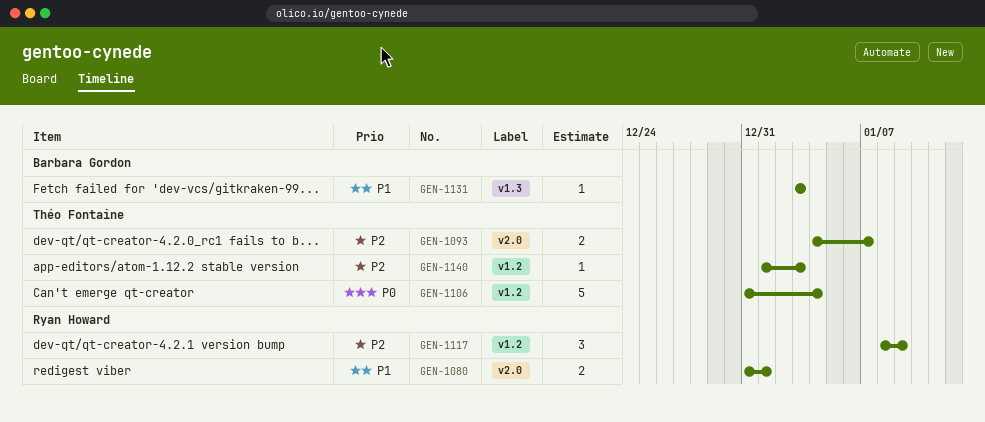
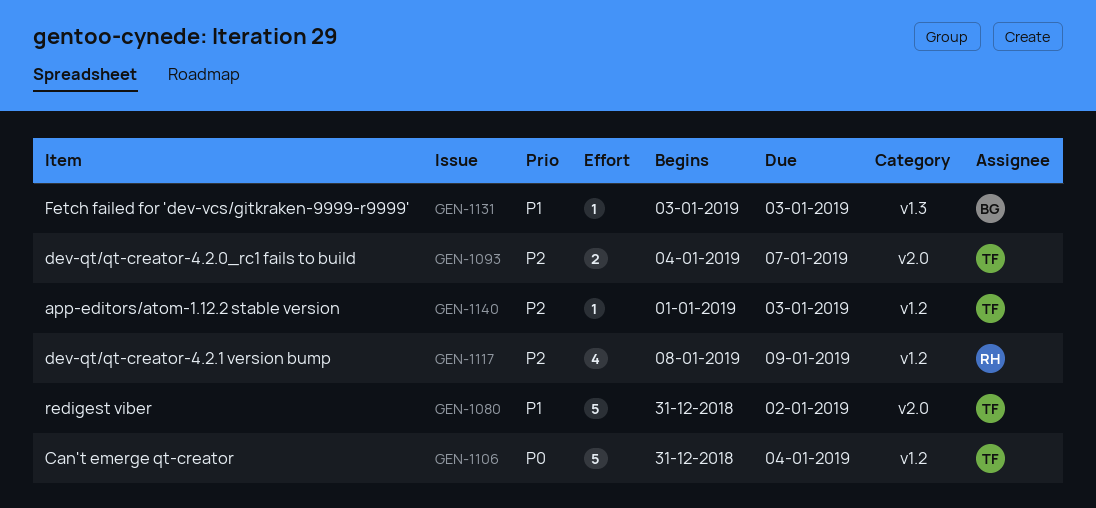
GEN-1080, owner: Ryan Howard -> Théo Fontaine
GEN-1080, estimate: 2 -> 5
GEN-1080, due: Jan 1 -> Jan 2
GEN-1117, estimate: 3 -> 4

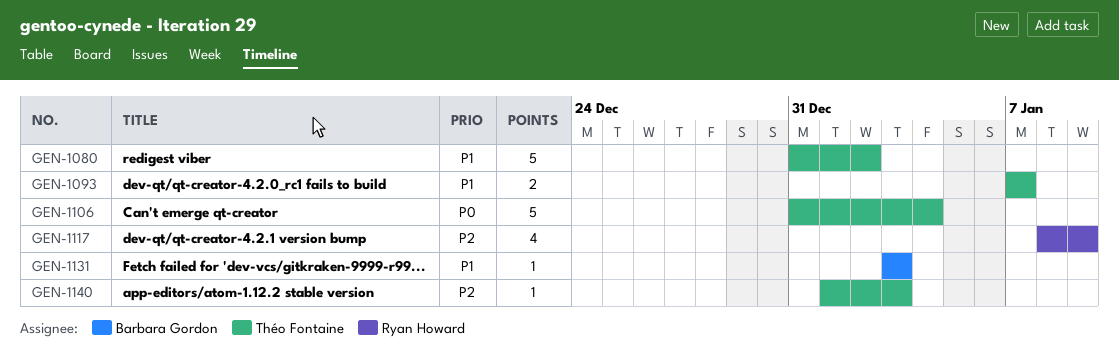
GEN-1093, priority: P2 -> P1
GEN-1093, start: Jan 4 -> Jan 7

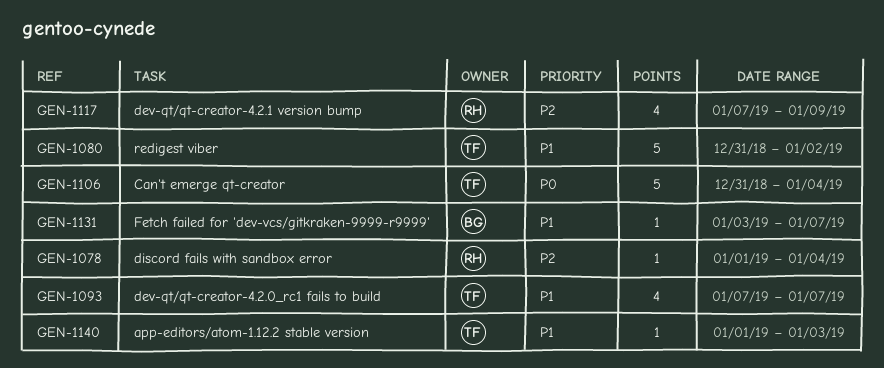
GEN-1078: none -> present
GEN-1093, estimate: 2 -> 4
GEN-1117, start: Jan 8 -> Jan 7
GEN-1131, due: Jan 3 -> Jan 7
GEN-1140, priority: P2 -> P1

